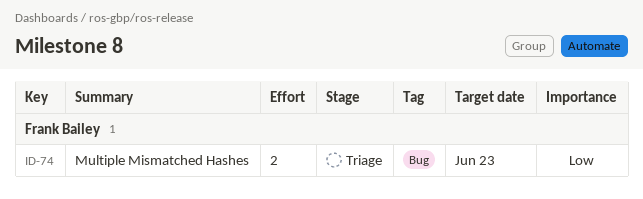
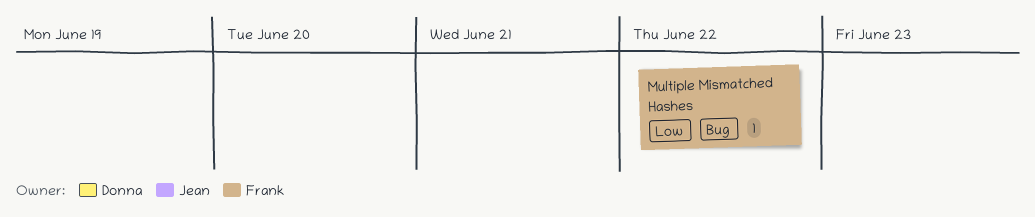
Multiple Mismatched Hashes, estimate: 2 -> 1
Multiple Mismatched Hashes, due: Jun 23 -> Jun 22

